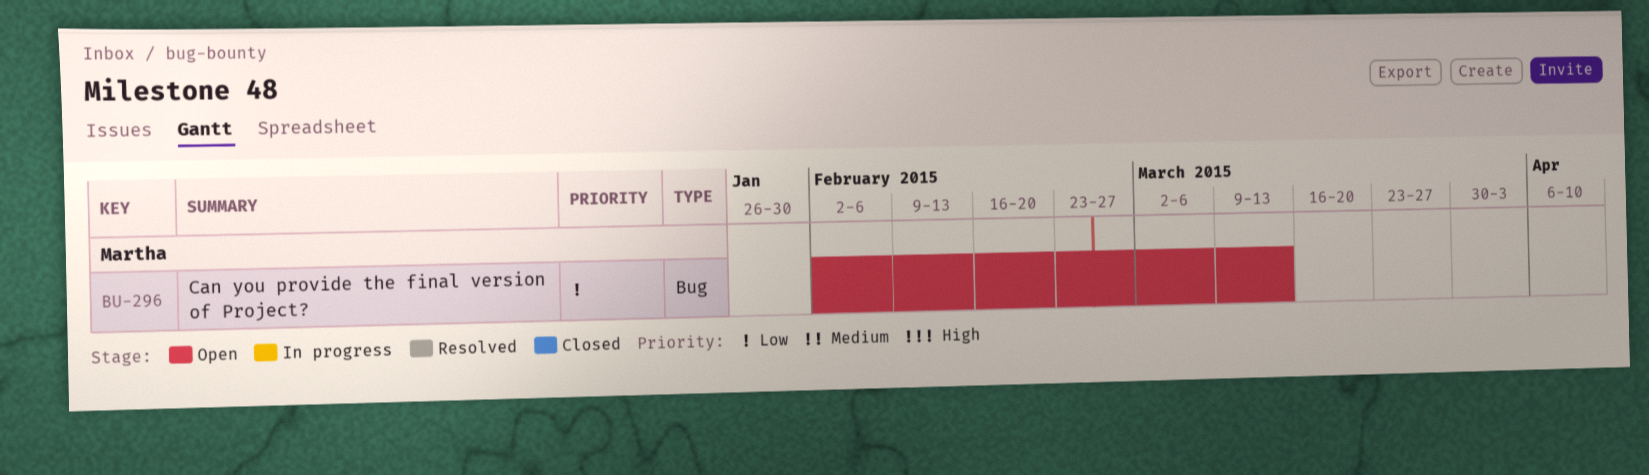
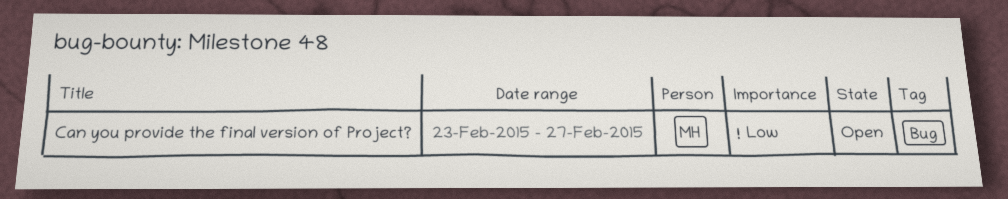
Can you provide the final version of Project?, start: Feb 2 -> Feb 23
Can you provide the final version of Project?, due: Mar 13 -> Feb 27

